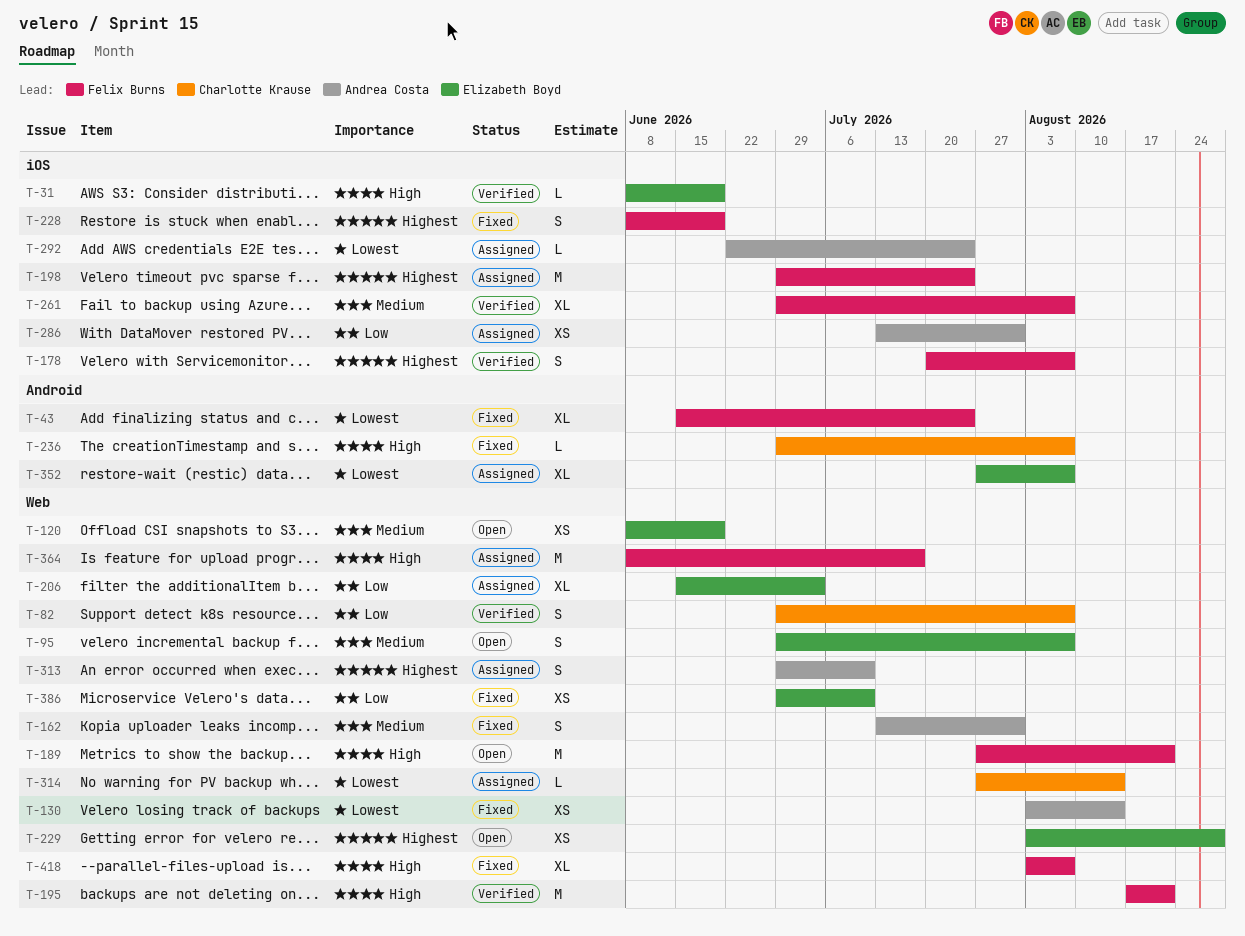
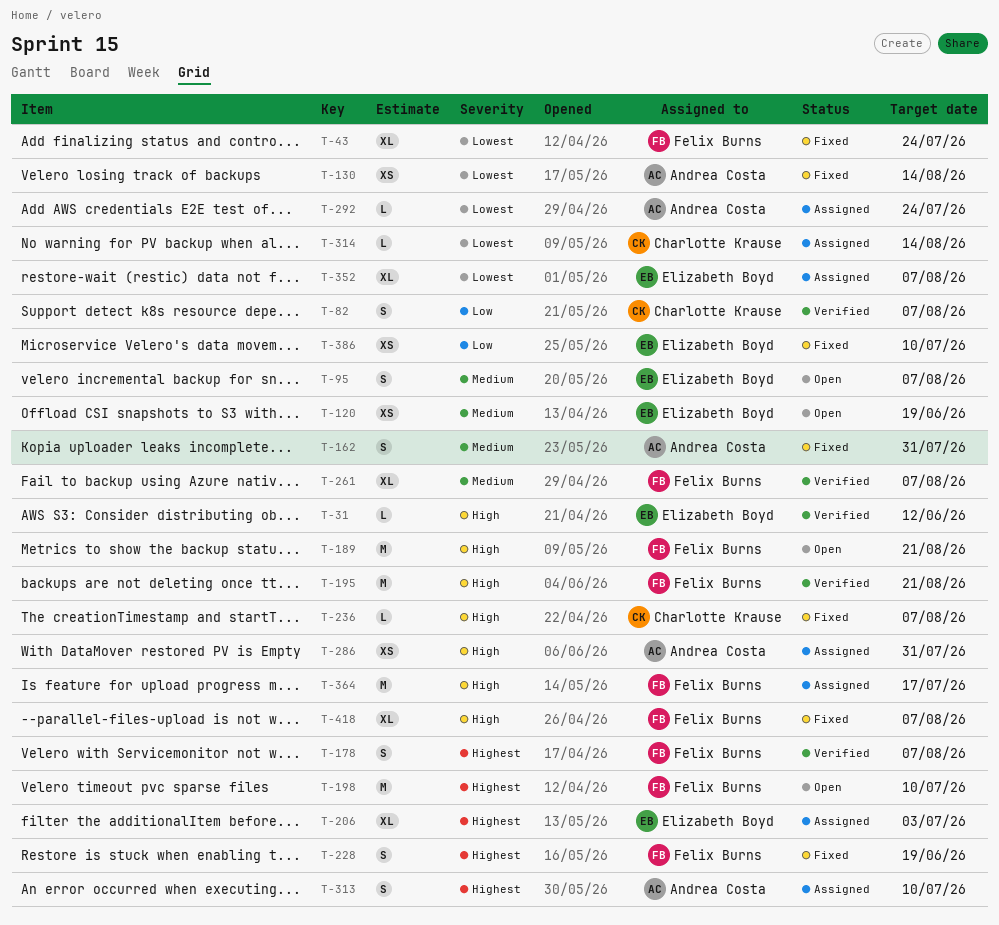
T-31, due: Jun 19 -> Jun 12
T-198, status: Assigned -> Open
T-198, due: Jul 24 -> Jul 10
T-206, priority: Low -> Highest
T-229: present -> none
T-286, priority: Low -> High

